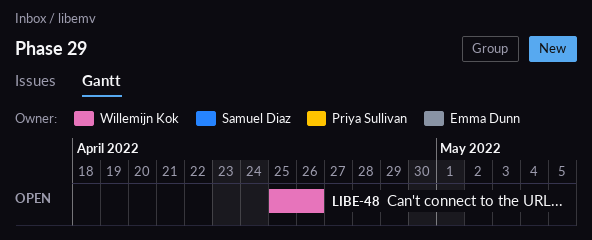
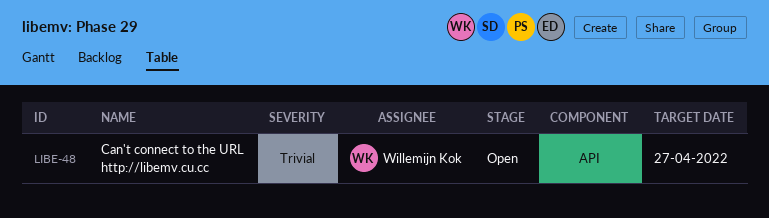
LIBE-48, due: Apr 26 -> Apr 27

